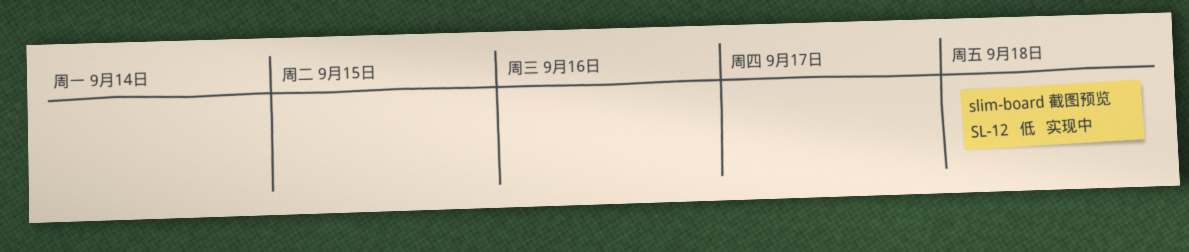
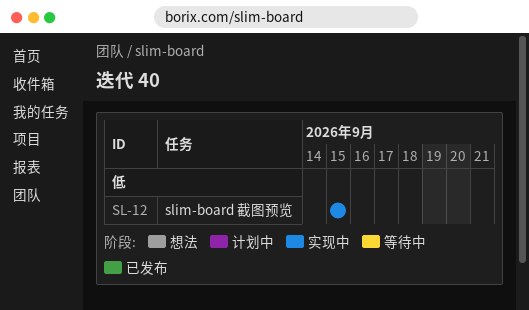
SL-12, due: Sep 18 -> Sep 15

